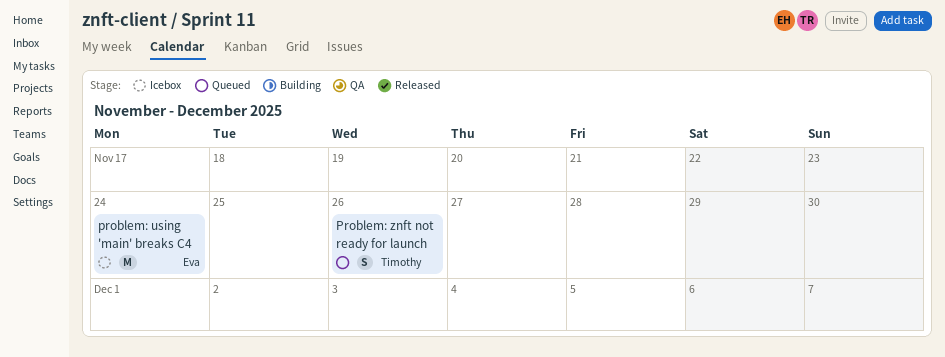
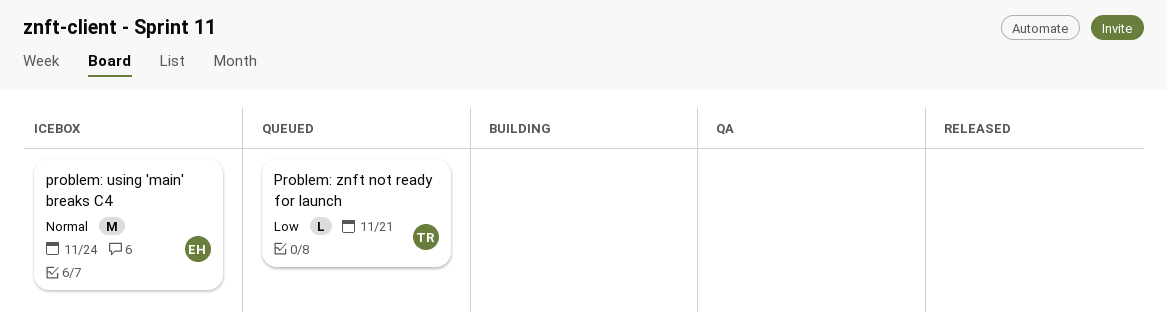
Problem: znft not ready for launch, estimate: S -> L
Problem: znft not ready for launch, due: Nov 26 -> Nov 21

